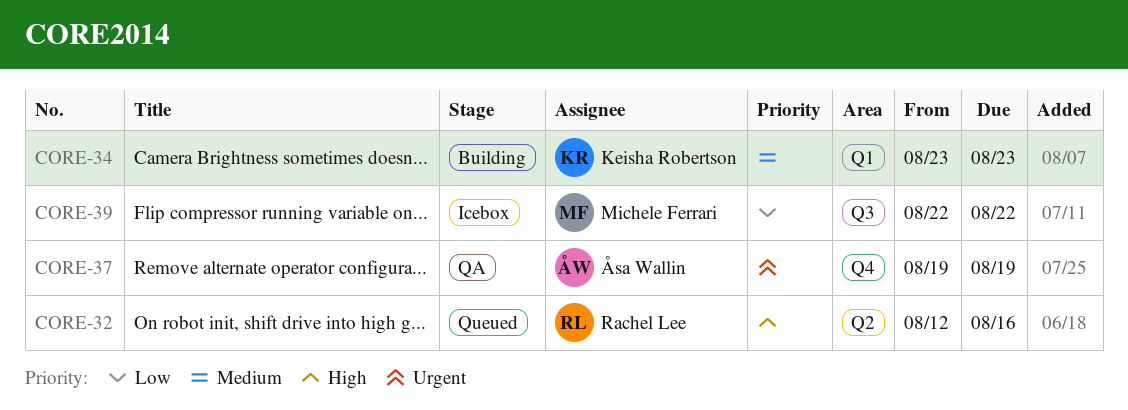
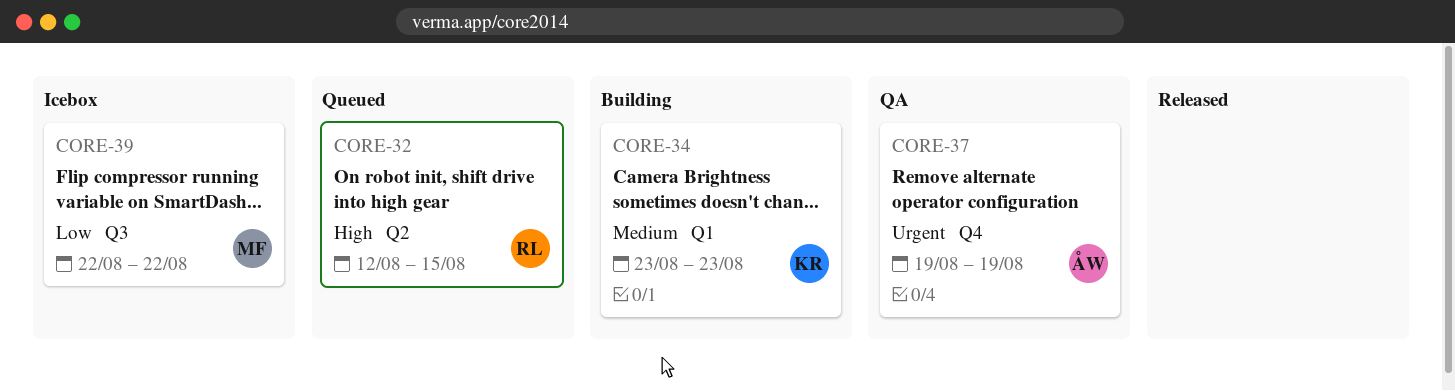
CORE-32, due: Aug 16 -> Aug 15

